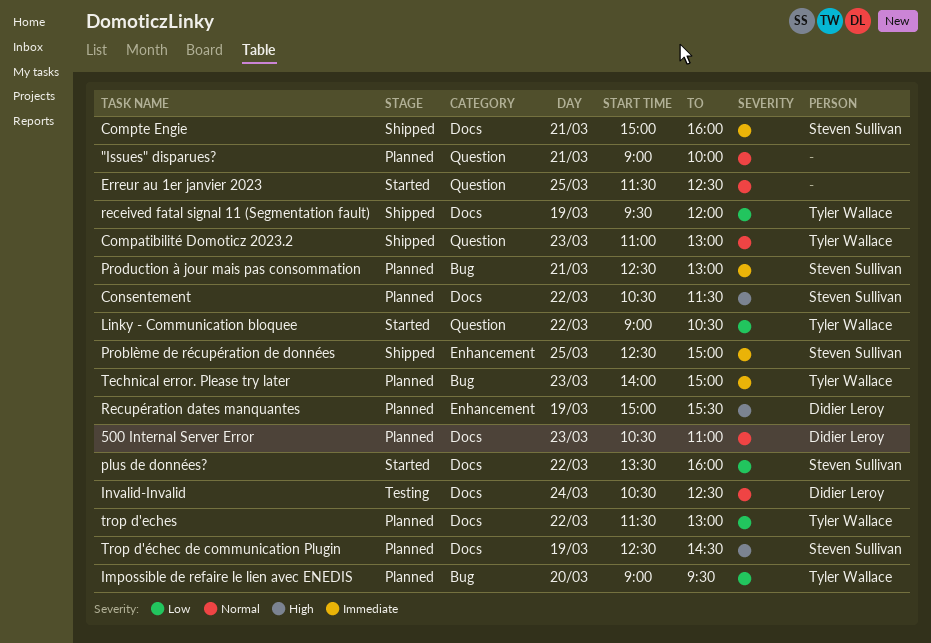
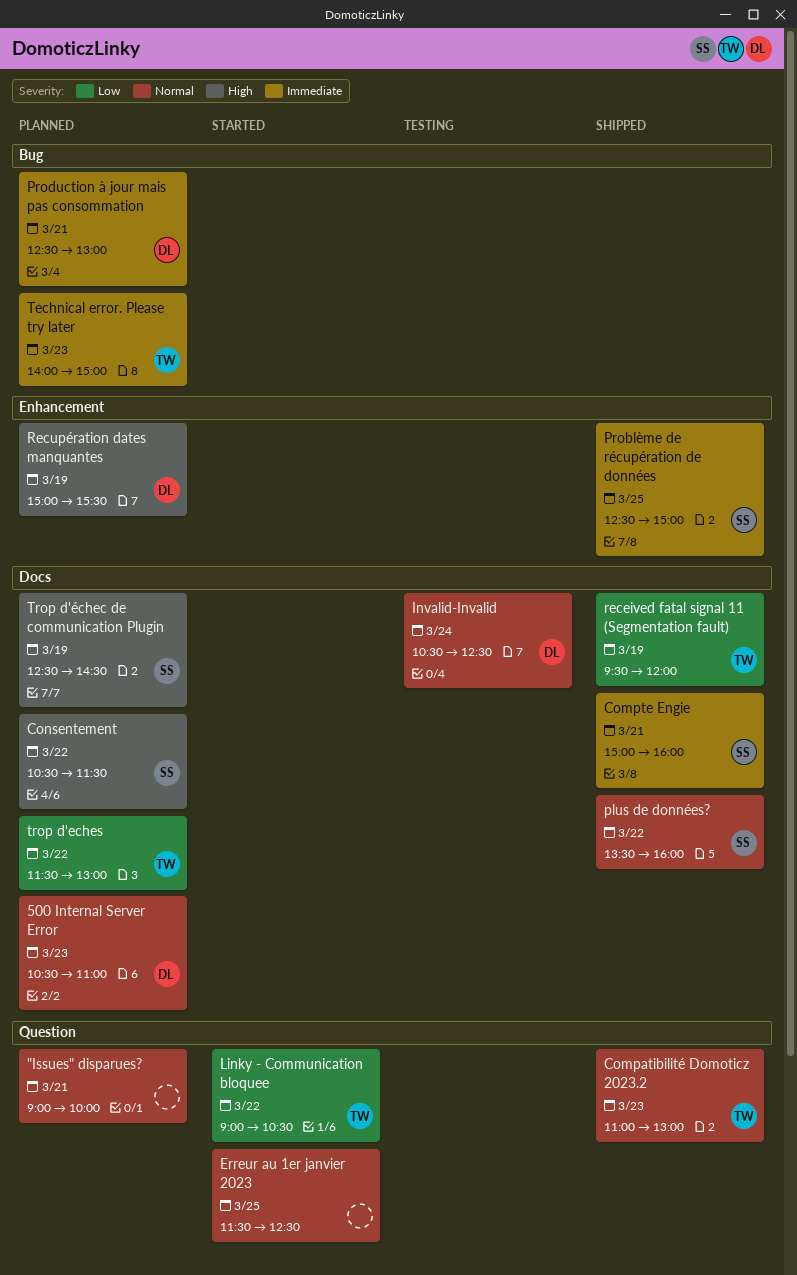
Impossible de refaire le lien avec ENEDIS: present -> none
plus de données?, status: Started -> Shipped
plus de données?, priority: Low -> Normal
Production à jour mais pas consommation, owner: Steven Sullivan -> Didier Leroy

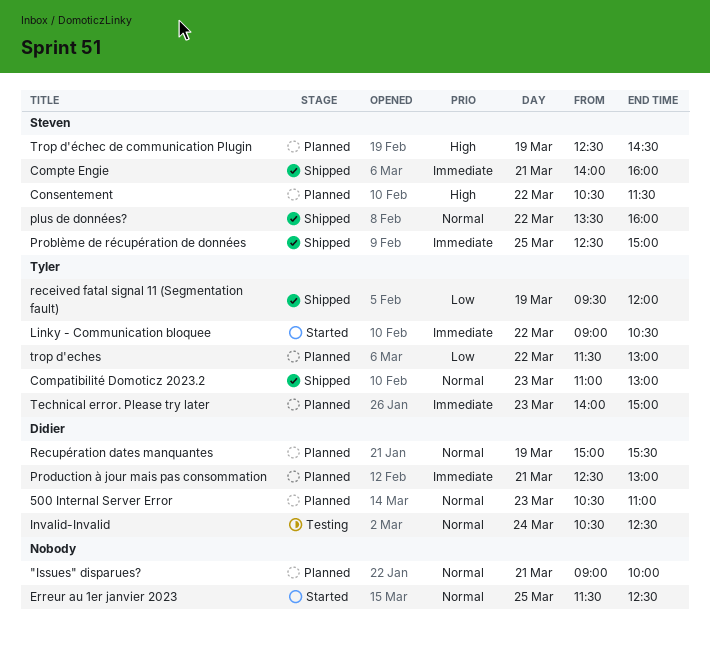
Compte Engie, begins: 15:00 -> 14:00
Linky - Communication bloquee, priority: Low -> Immediate
Recupération dates manquantes, priority: High -> Normal

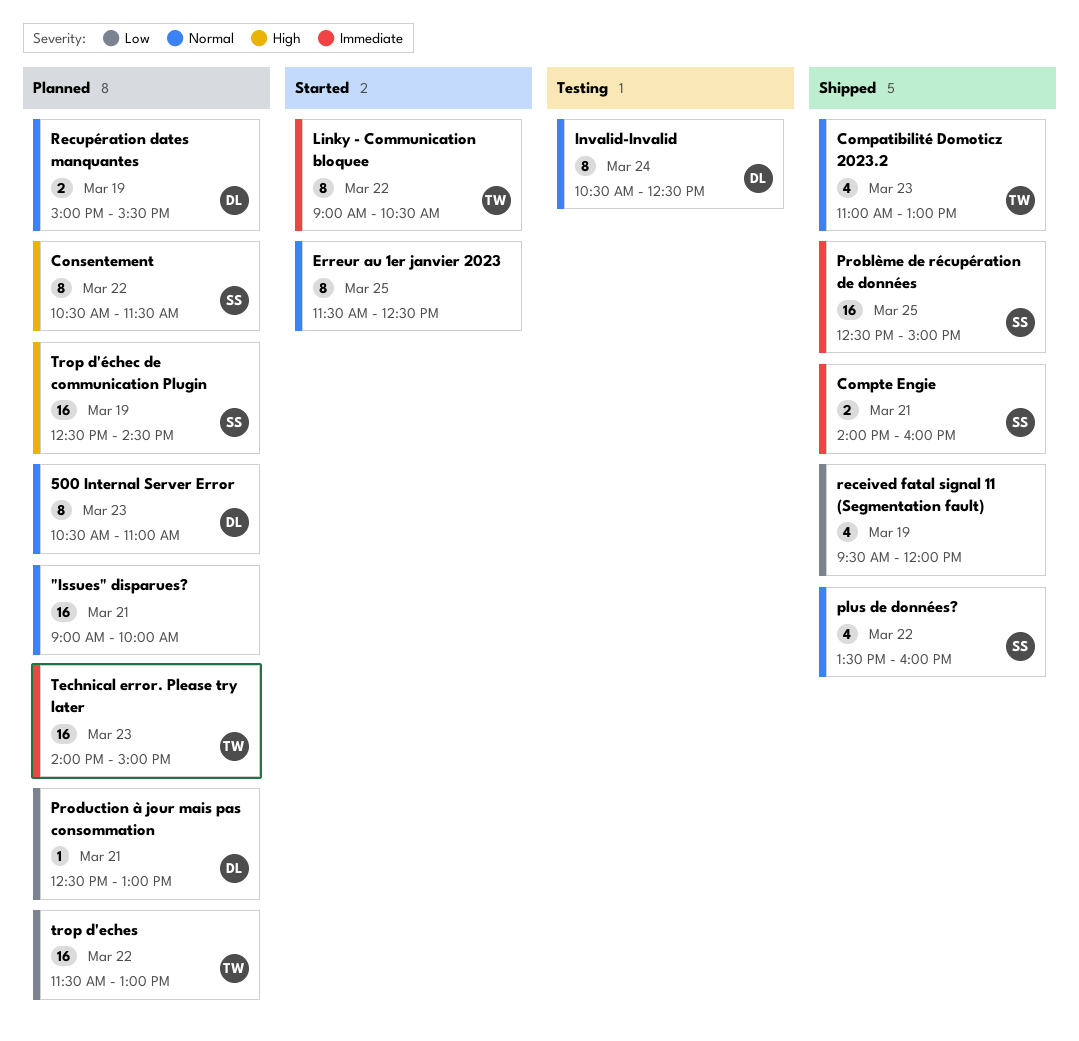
Production à jour mais pas consommation, priority: Immediate -> Low
received fatal signal 11 (Segmentation fault), owner: Tyler -> none

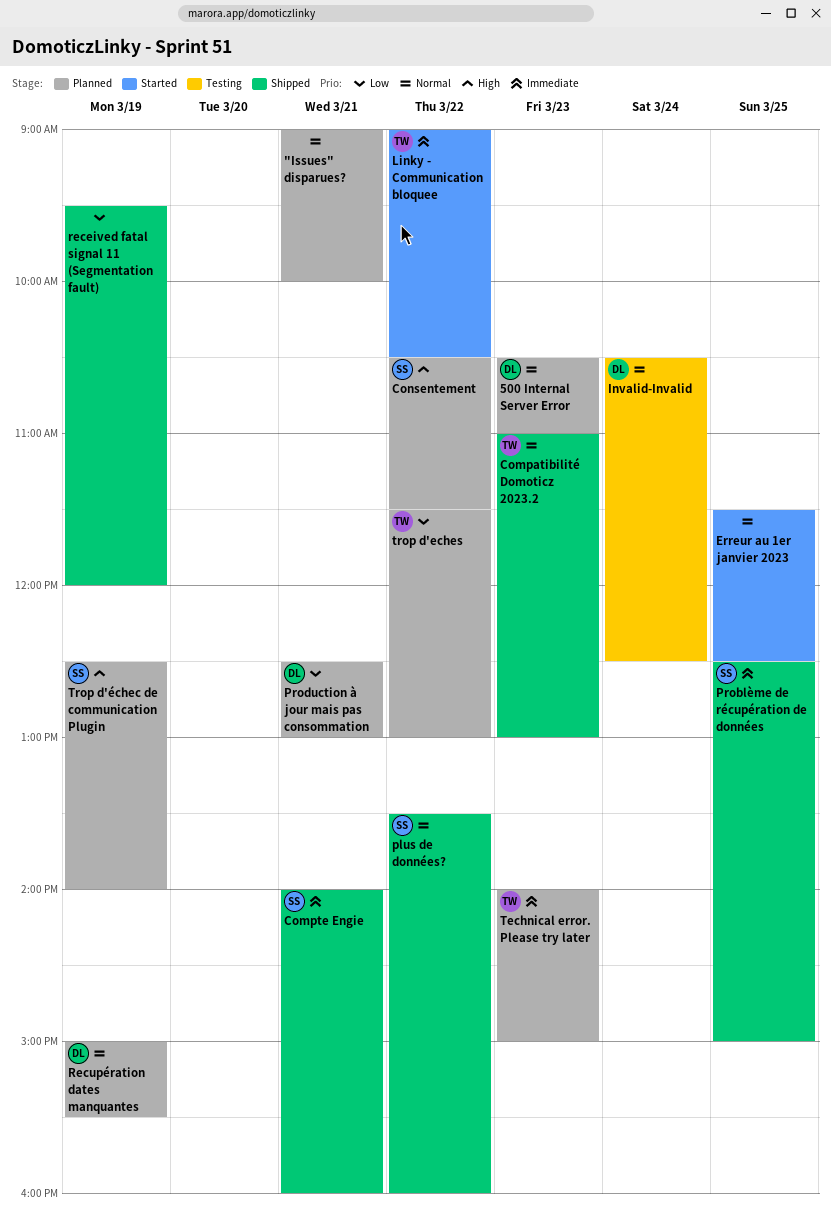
Trop d'échec de communication Plugin, ends: 14:30 -> 14:00

